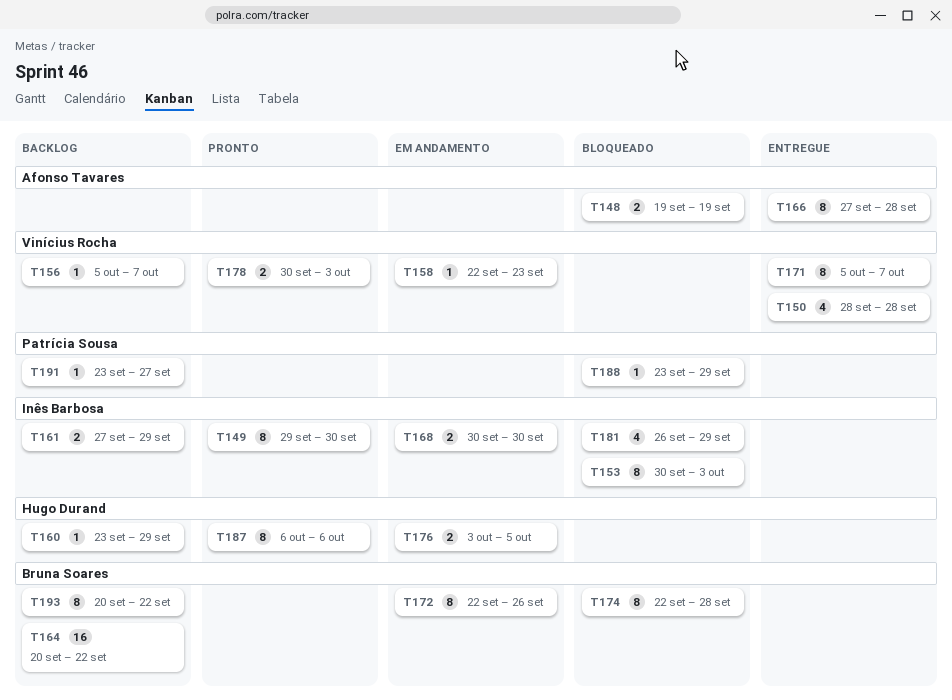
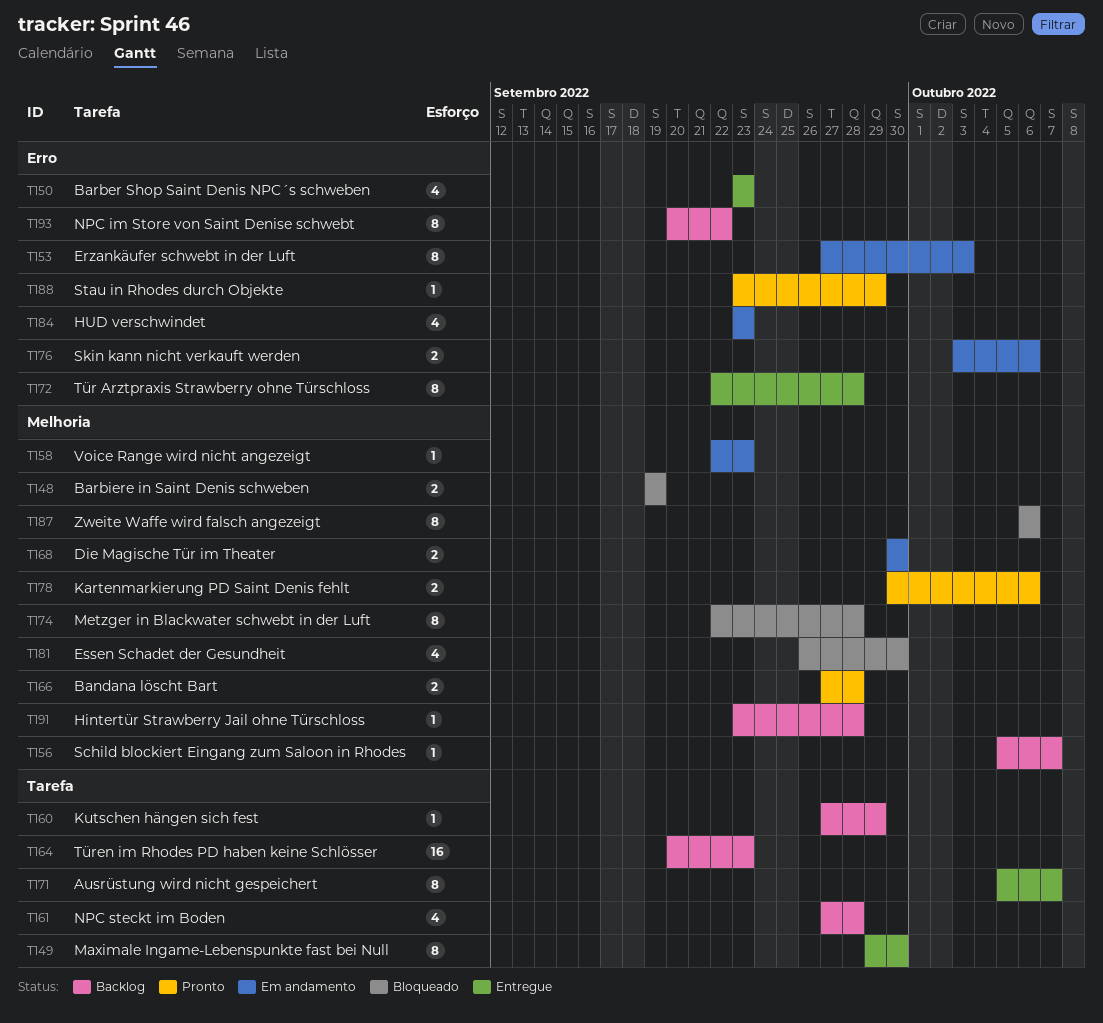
T149, status: Pronto -> Entregue
T150, start: Sep 28 -> Sep 23
T150, due: Sep 28 -> Sep 23
T153, status: Bloqueado -> Em andamento
T153, start: Sep 30 -> Sep 27
T160, start: Sep 23 -> Sep 27
T161, estimate: 2 -> 4
T161, due: Sep 29 -> Sep 28
T164, due: Sep 22 -> Sep 23
T166, status: Entregue -> Pronto
T166, estimate: 8 -> 2
T172, status: Em andamento -> Entregue
T172, due: Sep 26 -> Sep 28
T176, due: Oct 5 -> Oct 6
T178, due: Oct 3 -> Oct 6
T181, due: Sep 29 -> Sep 30
T184: none -> present
T187, status: Pronto -> Bloqueado
T188, status: Bloqueado -> Pronto
T191, due: Sep 27 -> Sep 28

